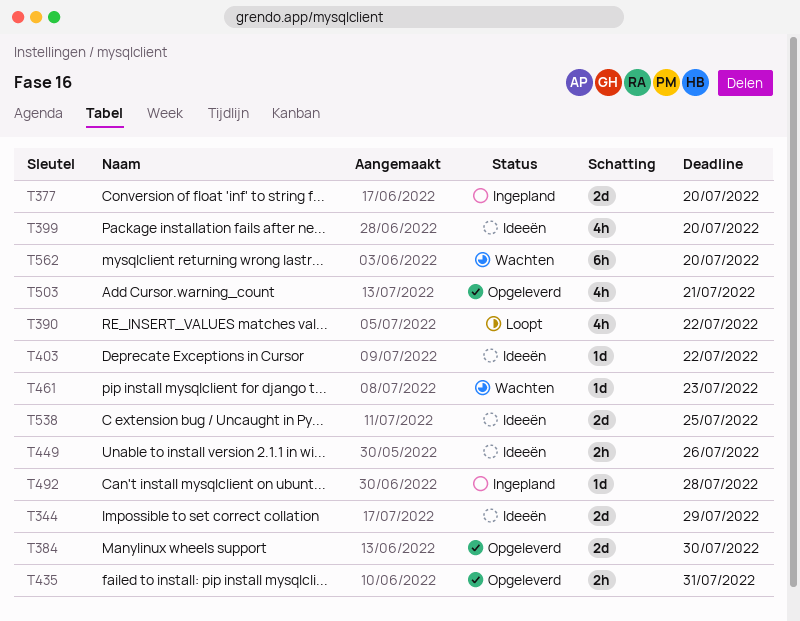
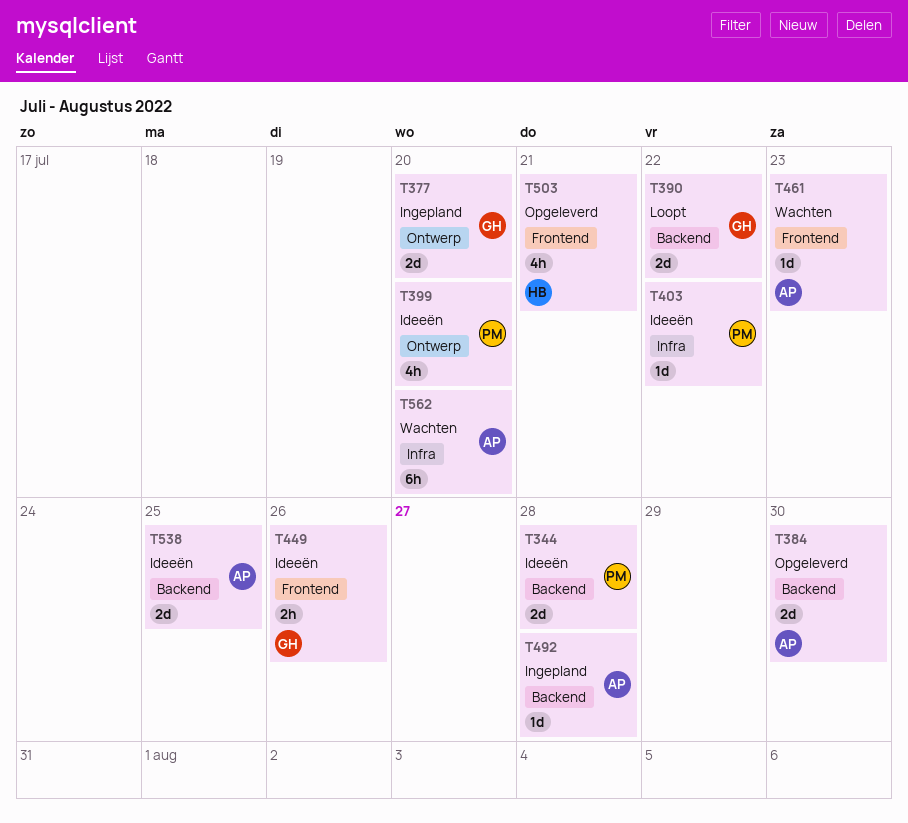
T344, due: Jul 29 -> Jul 28
T390, estimate: 4h -> 2d
T435: present -> none

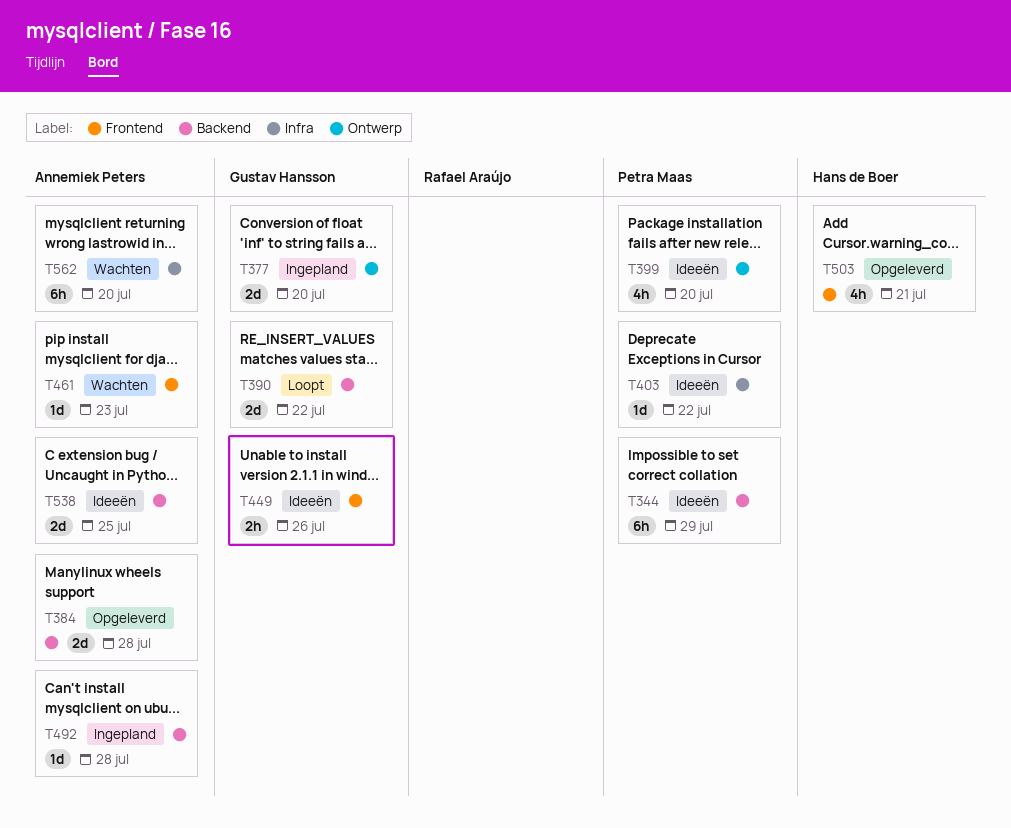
T344, estimate: 2d -> 6h
T344, due: Jul 28 -> Jul 29
T384, due: Jul 30 -> Jul 28

